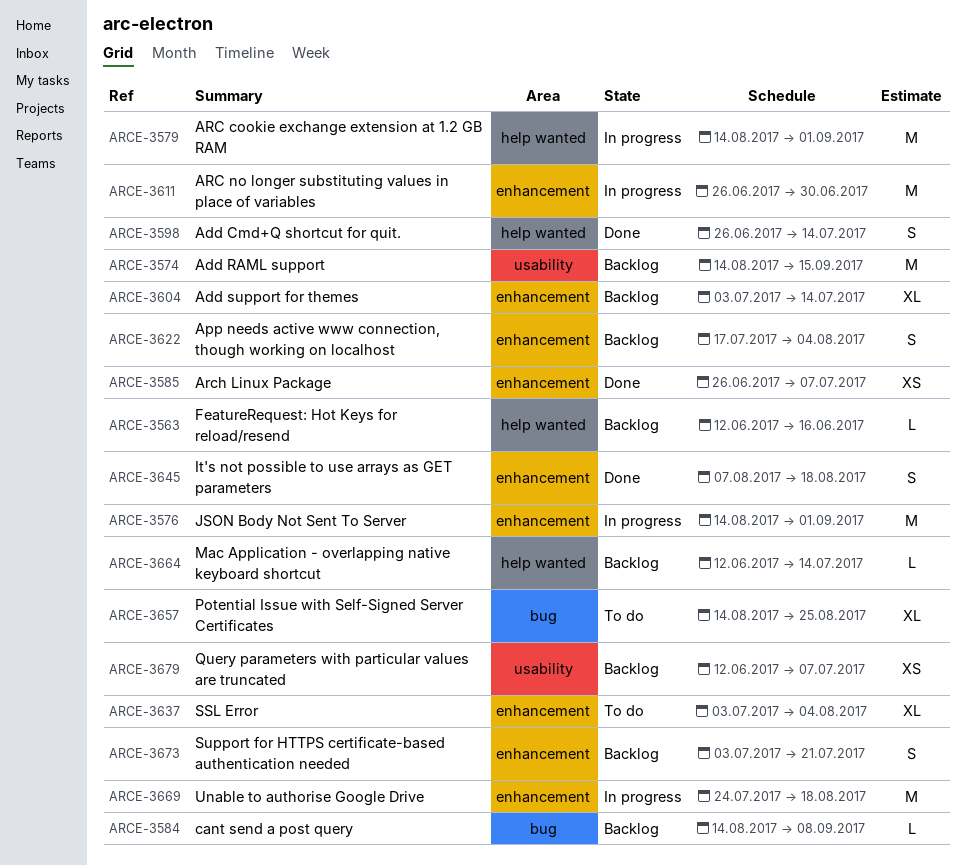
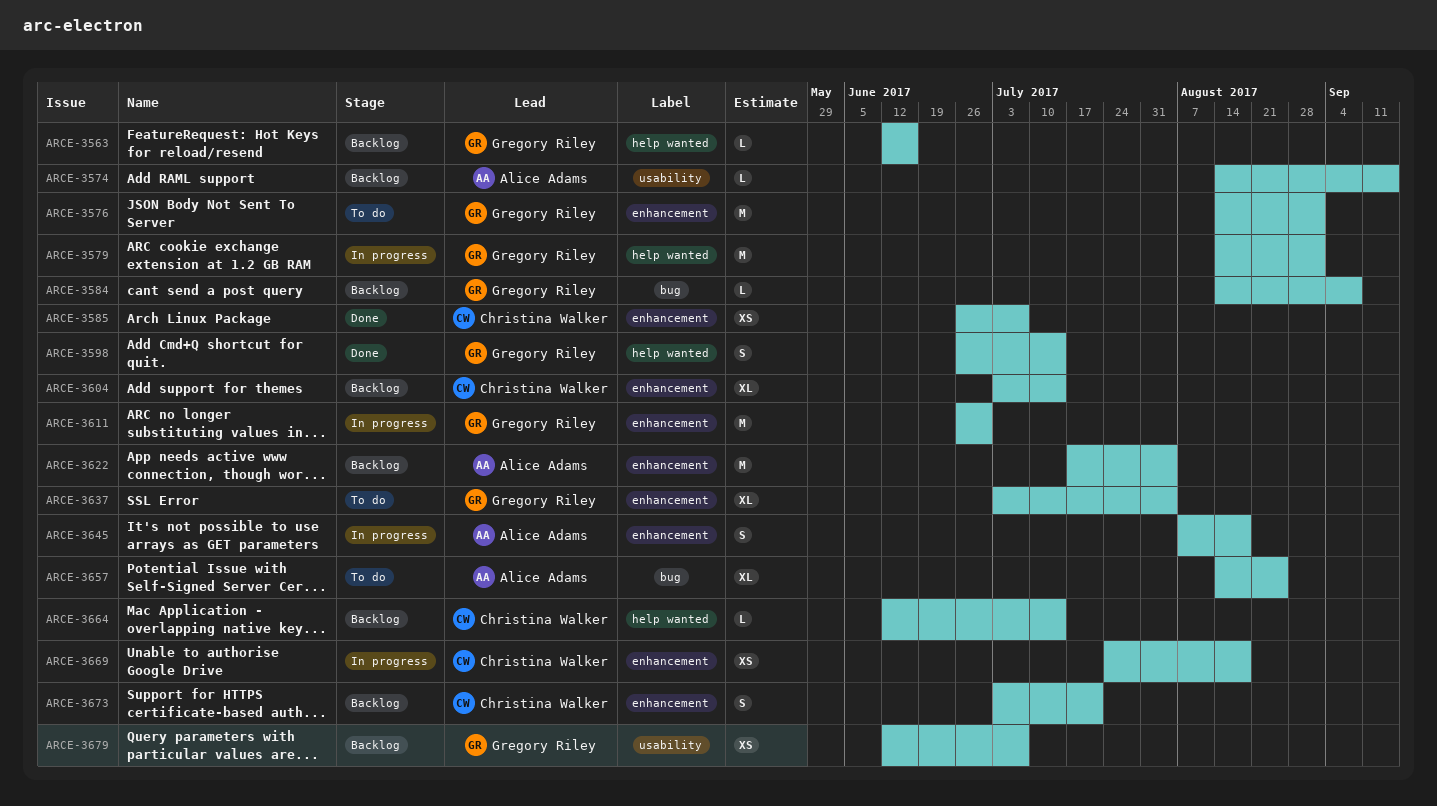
ARCE-3574, estimate: M -> L
ARCE-3576, status: In progress -> To do
ARCE-3622, estimate: S -> M
ARCE-3645, status: Done -> In progress
ARCE-3669, estimate: M -> XS

